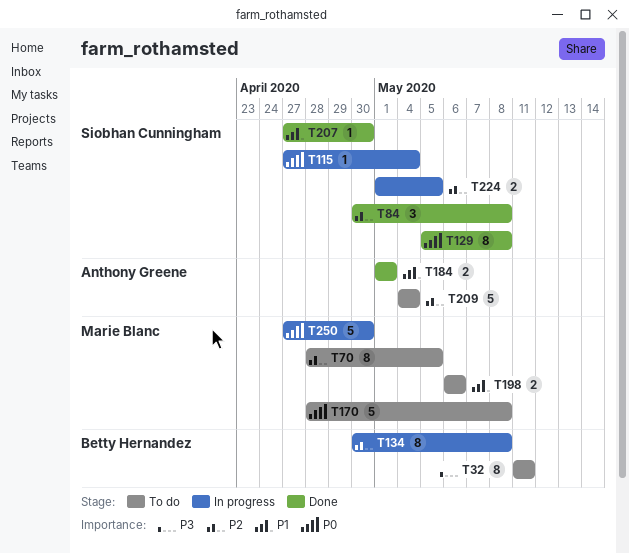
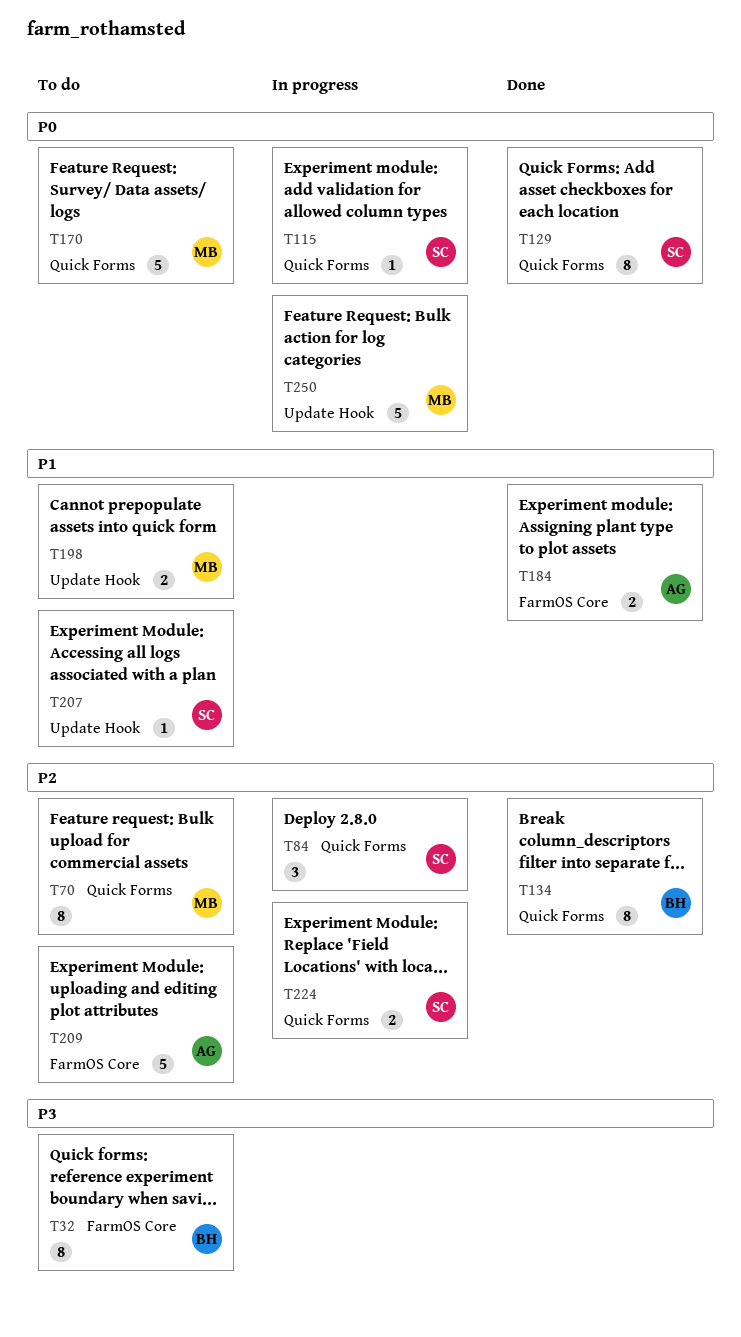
T84, status: Done -> In progress
T134, status: In progress -> Done
T207, status: Done -> To do

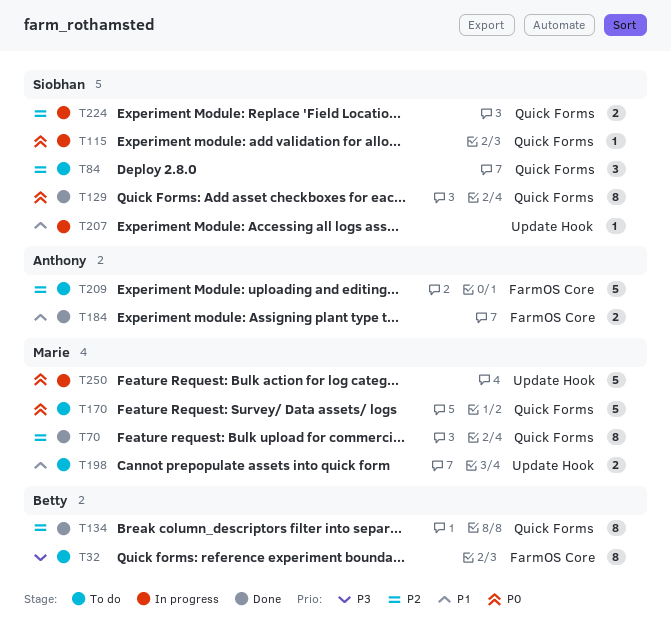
T70, status: To do -> Done
T84, status: In progress -> To do
T207, status: To do -> In progress

